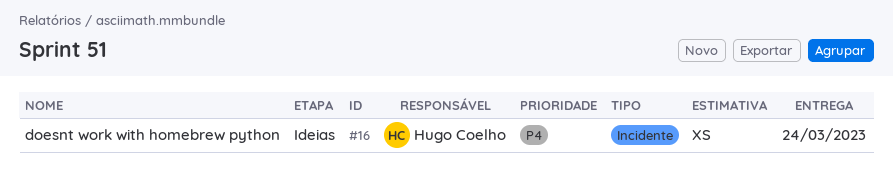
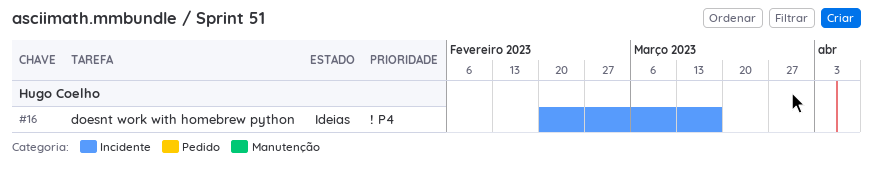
#16, due: Mar 24 -> Mar 17

